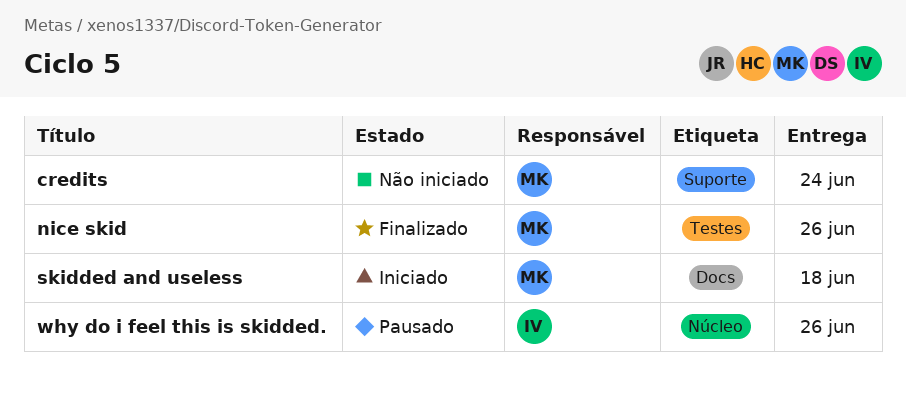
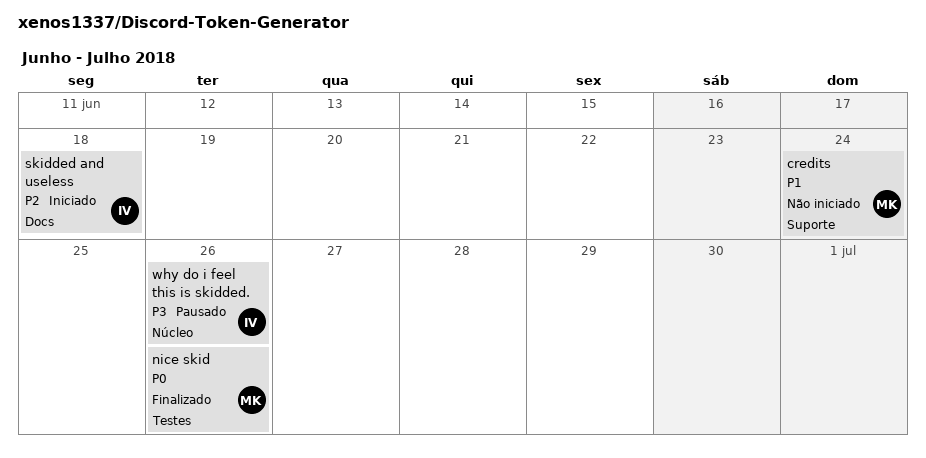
skidded and useless, owner: MK -> IV

